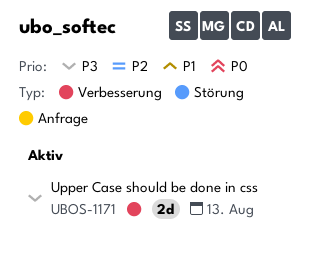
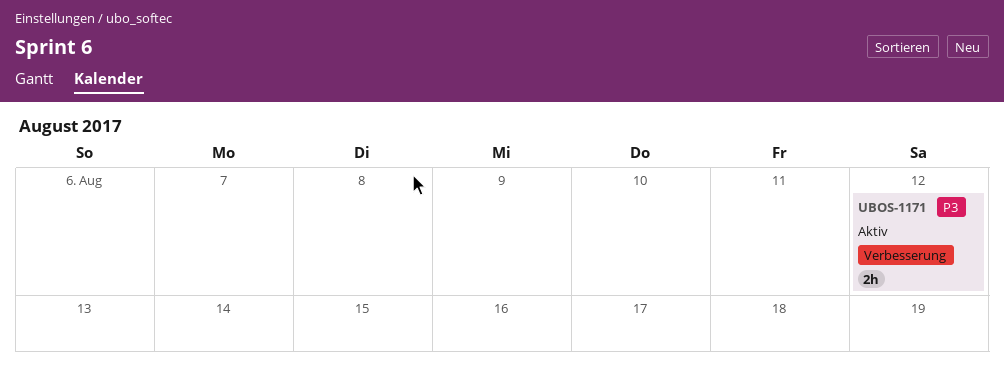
UBOS-1171, estimate: 2d -> 2h
UBOS-1171, due: Aug 13 -> Aug 12

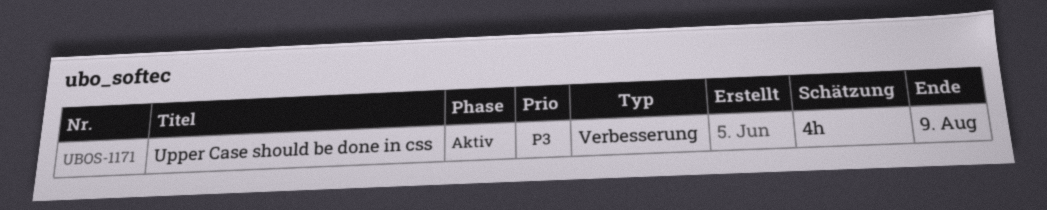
UBOS-1171, estimate: 2h -> 4h
UBOS-1171, due: Aug 12 -> Aug 9

